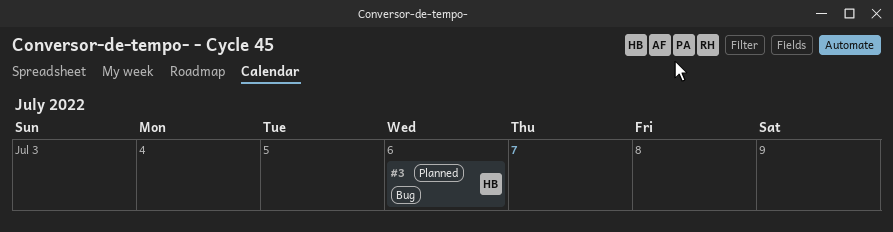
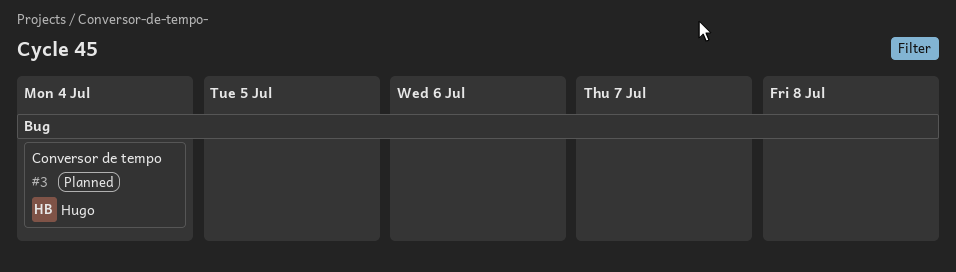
#3, due: Jul 6 -> Jul 4

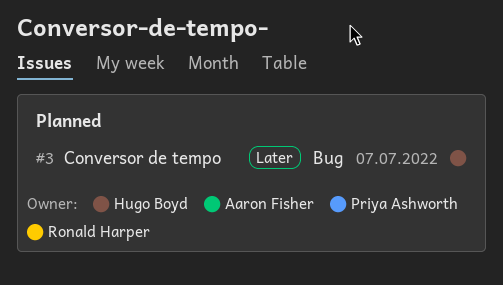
#3, due: Jul 4 -> Jul 7

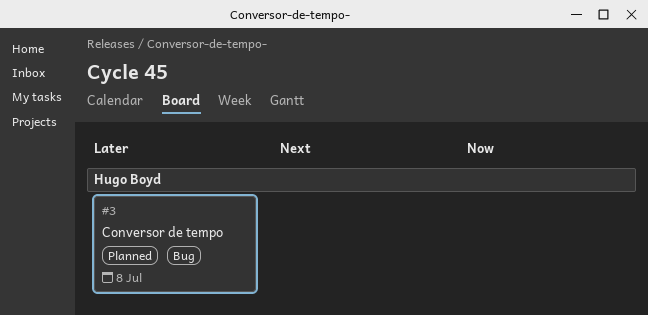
#3, due: Jul 7 -> Jul 8

